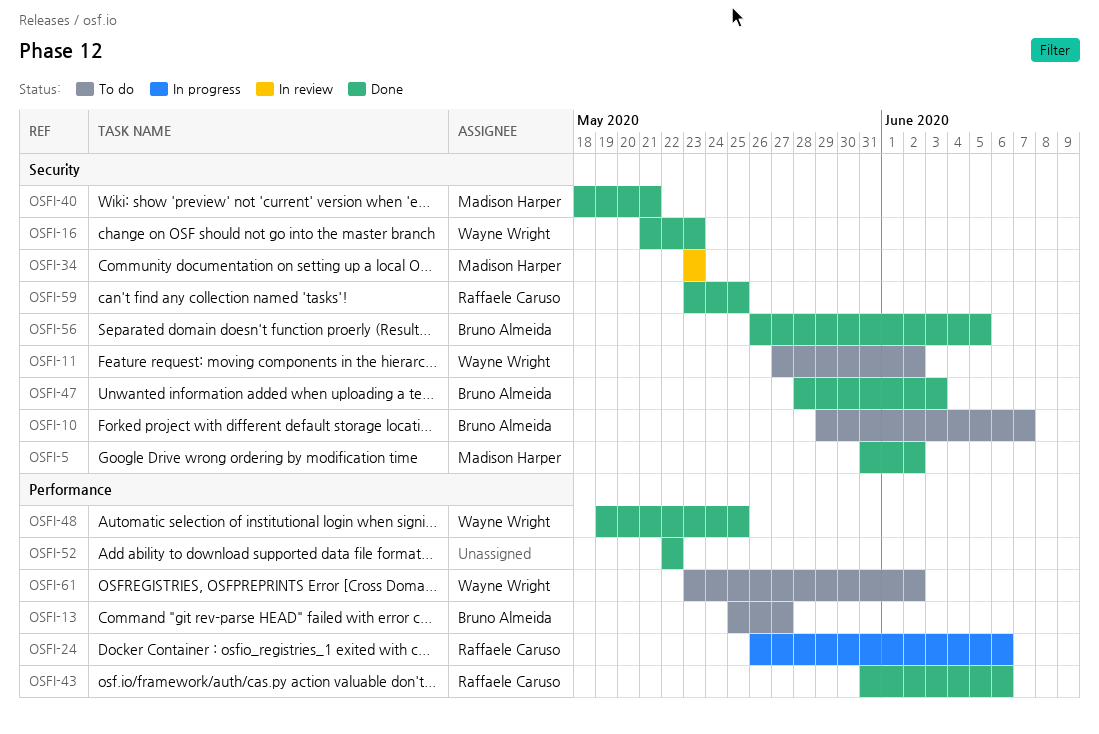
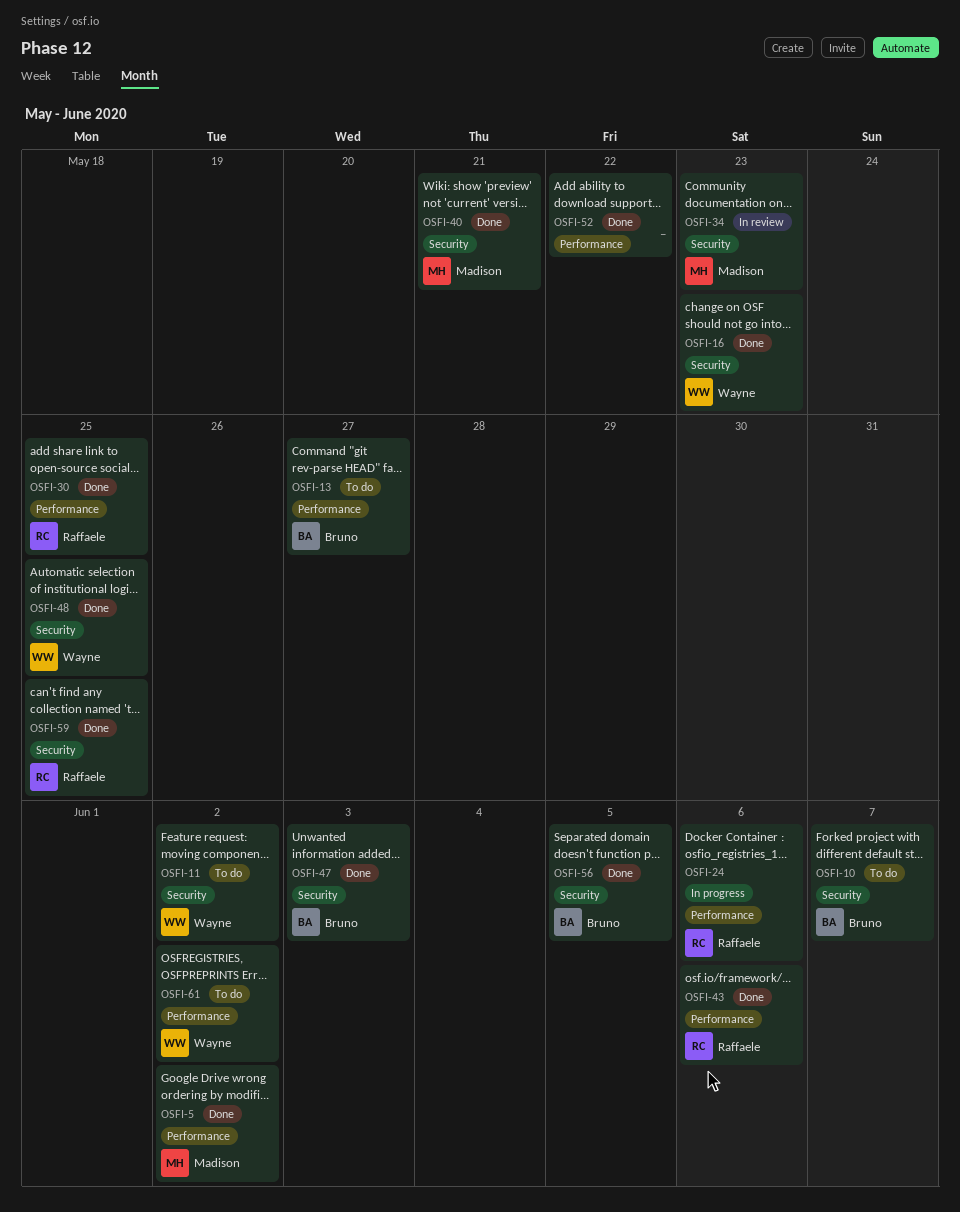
OSFI-5, label: Security -> Performance
OSFI-30: none -> present
OSFI-48, label: Performance -> Security

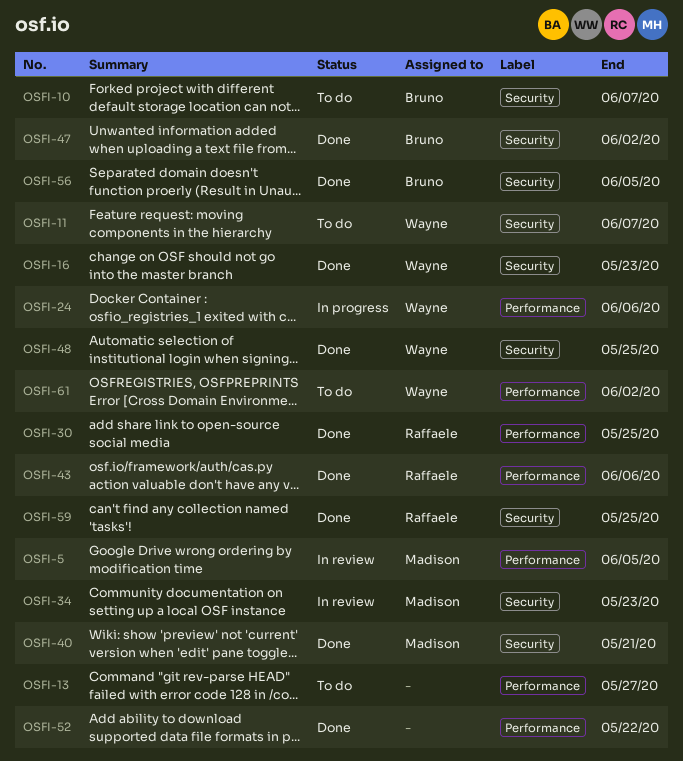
OSFI-5, status: Done -> In review
OSFI-5, due: Jun 2 -> Jun 5
OSFI-11, due: Jun 2 -> Jun 7
OSFI-13, owner: Bruno -> none
OSFI-24, owner: Raffaele -> Wayne
OSFI-47, due: Jun 3 -> Jun 2

